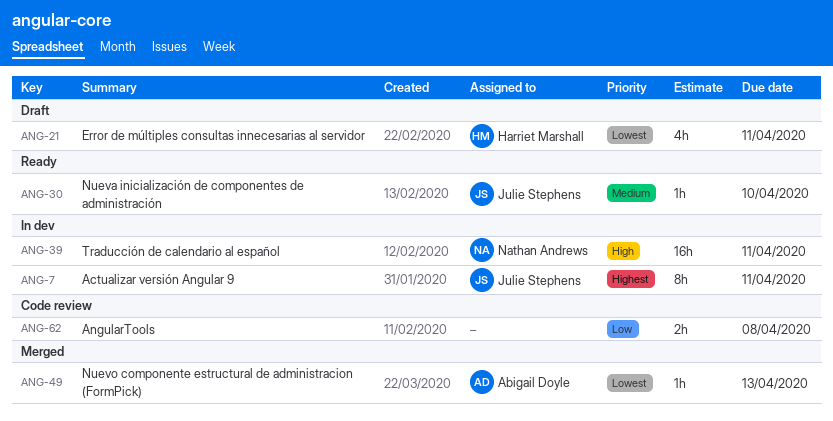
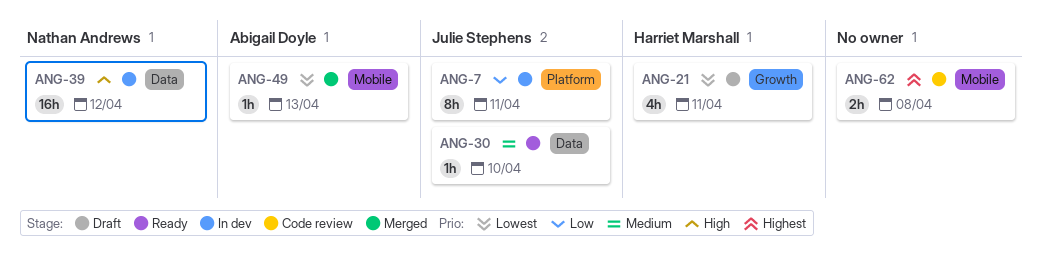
ANG-7, priority: Highest -> Low
ANG-39, due: Apr 11 -> Apr 12
ANG-62, priority: Low -> Highest

